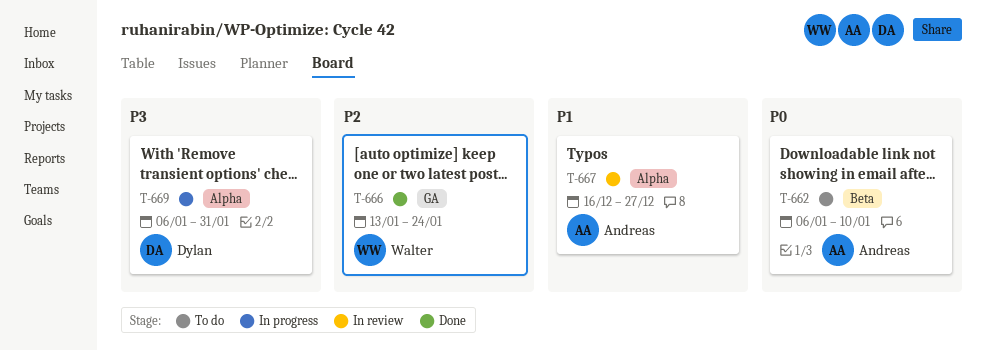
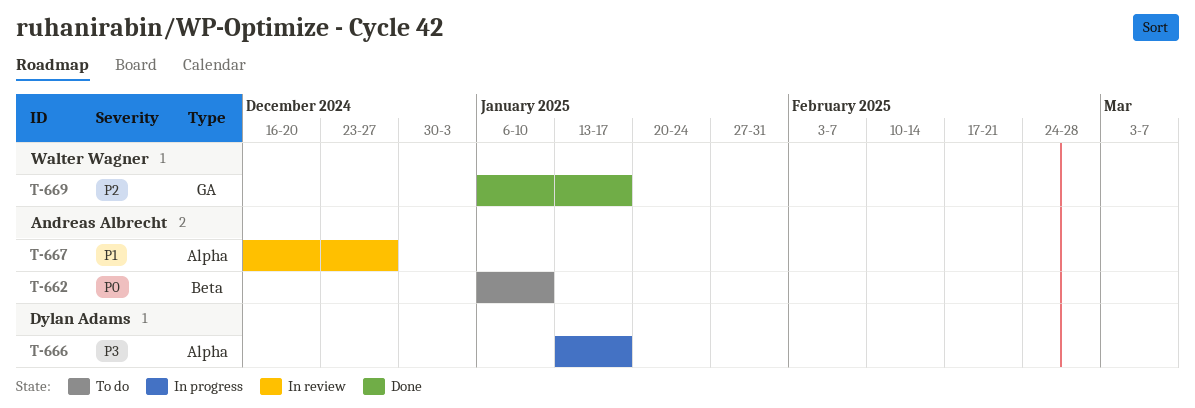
T-666, status: Done -> In progress
T-666, owner: Walter Wagner -> Dylan Adams
T-666, priority: P2 -> P3
T-666, label: GA -> Alpha
T-666, due: Jan 24 -> Jan 17
T-669, status: In progress -> Done
T-669, owner: Dylan Adams -> Walter Wagner
T-669, priority: P3 -> P2
T-669, label: Alpha -> GA
T-669, due: Jan 31 -> Jan 17

